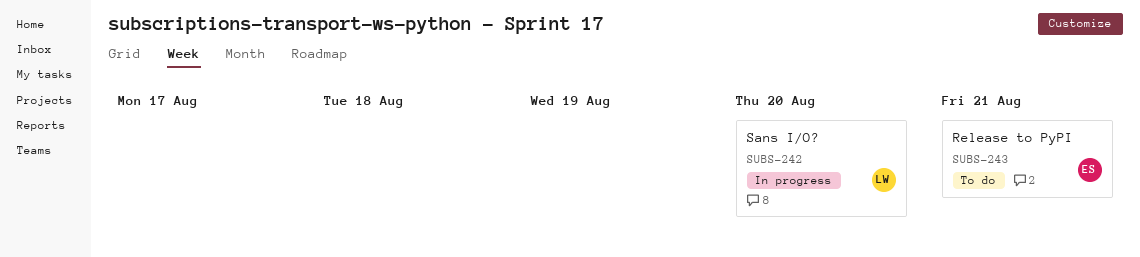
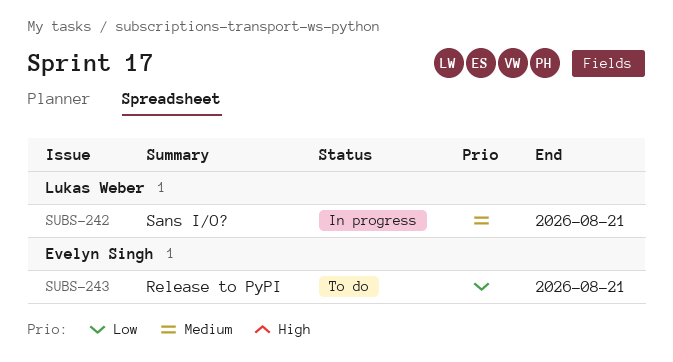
SUBS-242, due: Aug 20 -> Aug 21

